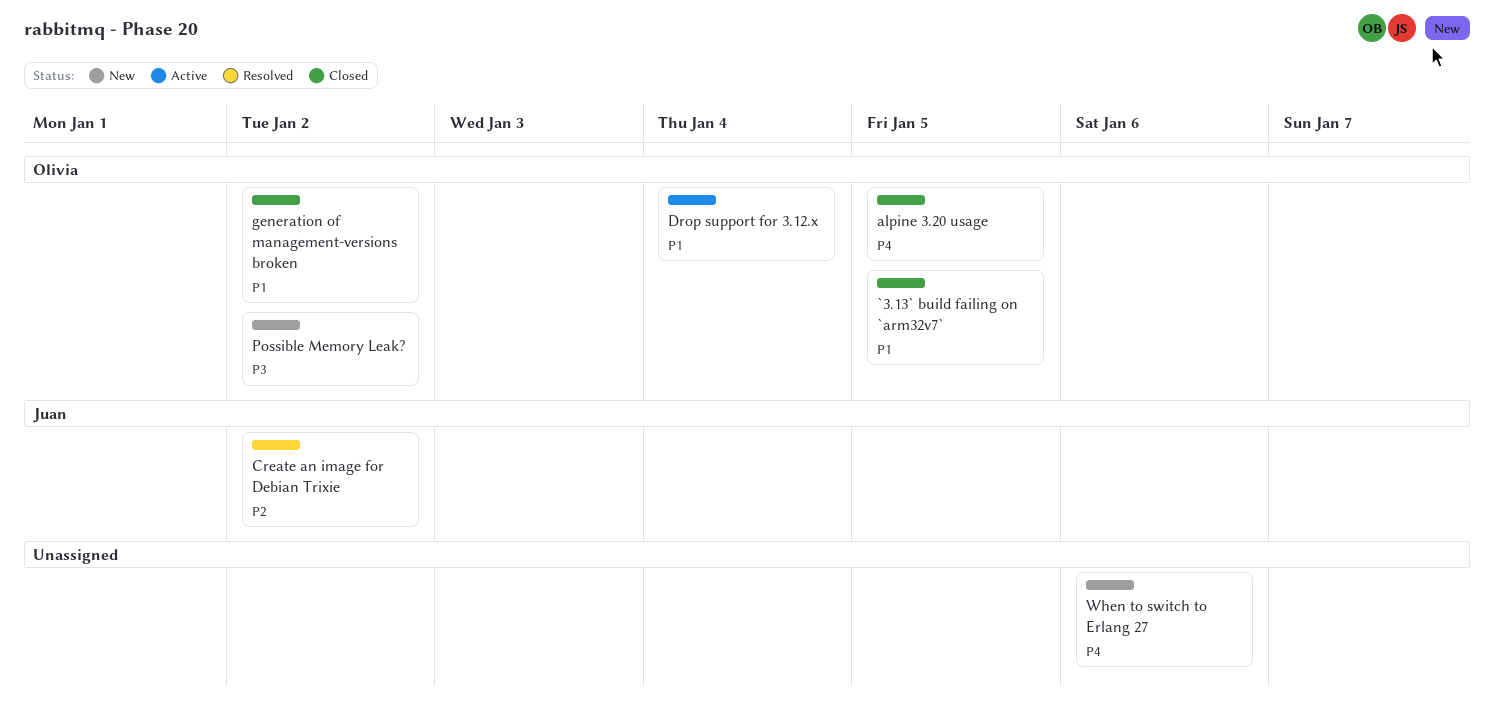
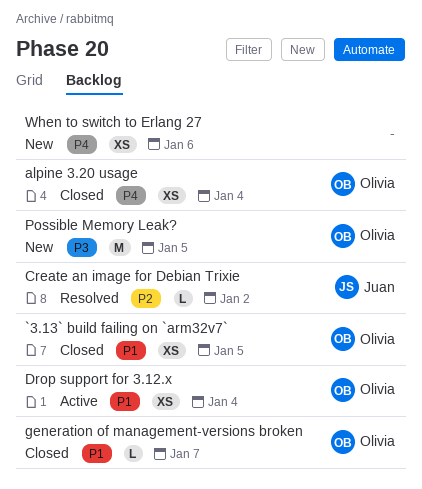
alpine 3.20 usage, due: Jan 5 -> Jan 4
generation of management-versions broken, due: Jan 2 -> Jan 7
Possible Memory Leak?, due: Jan 2 -> Jan 5

